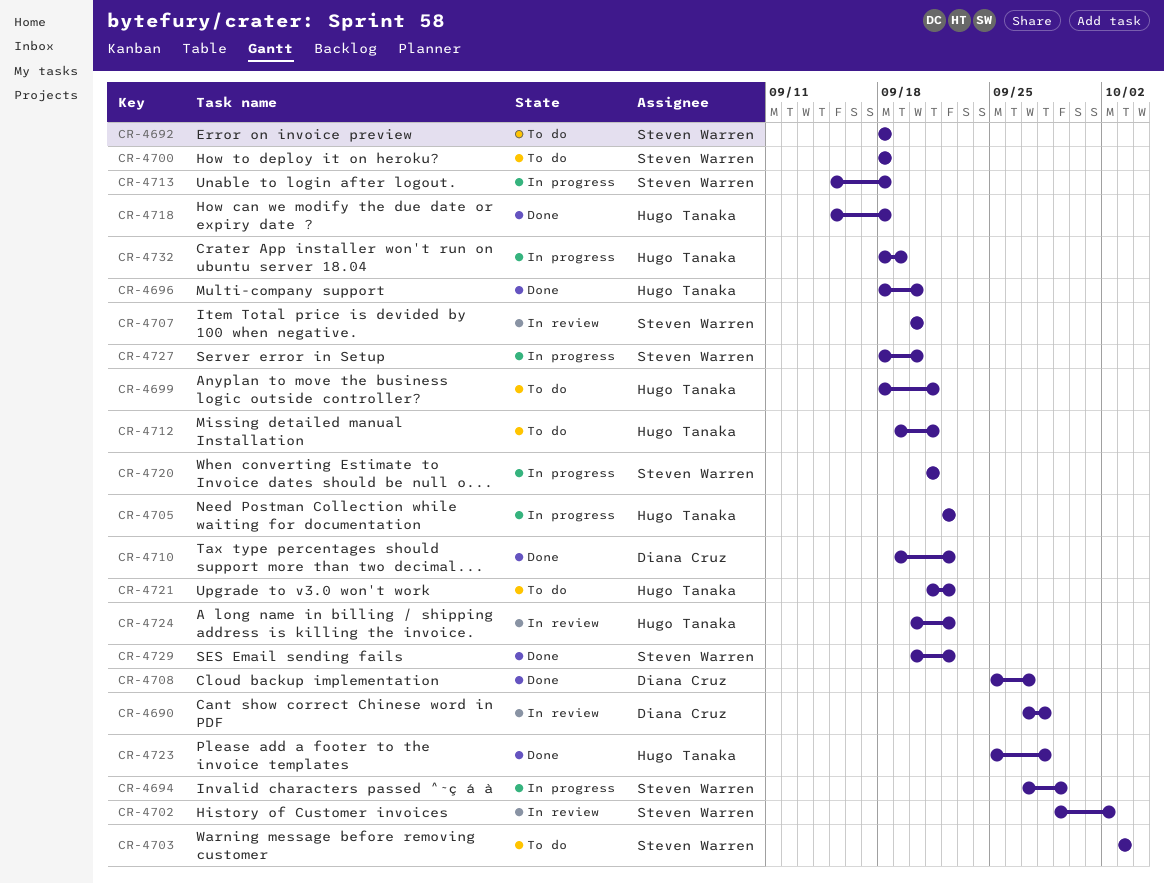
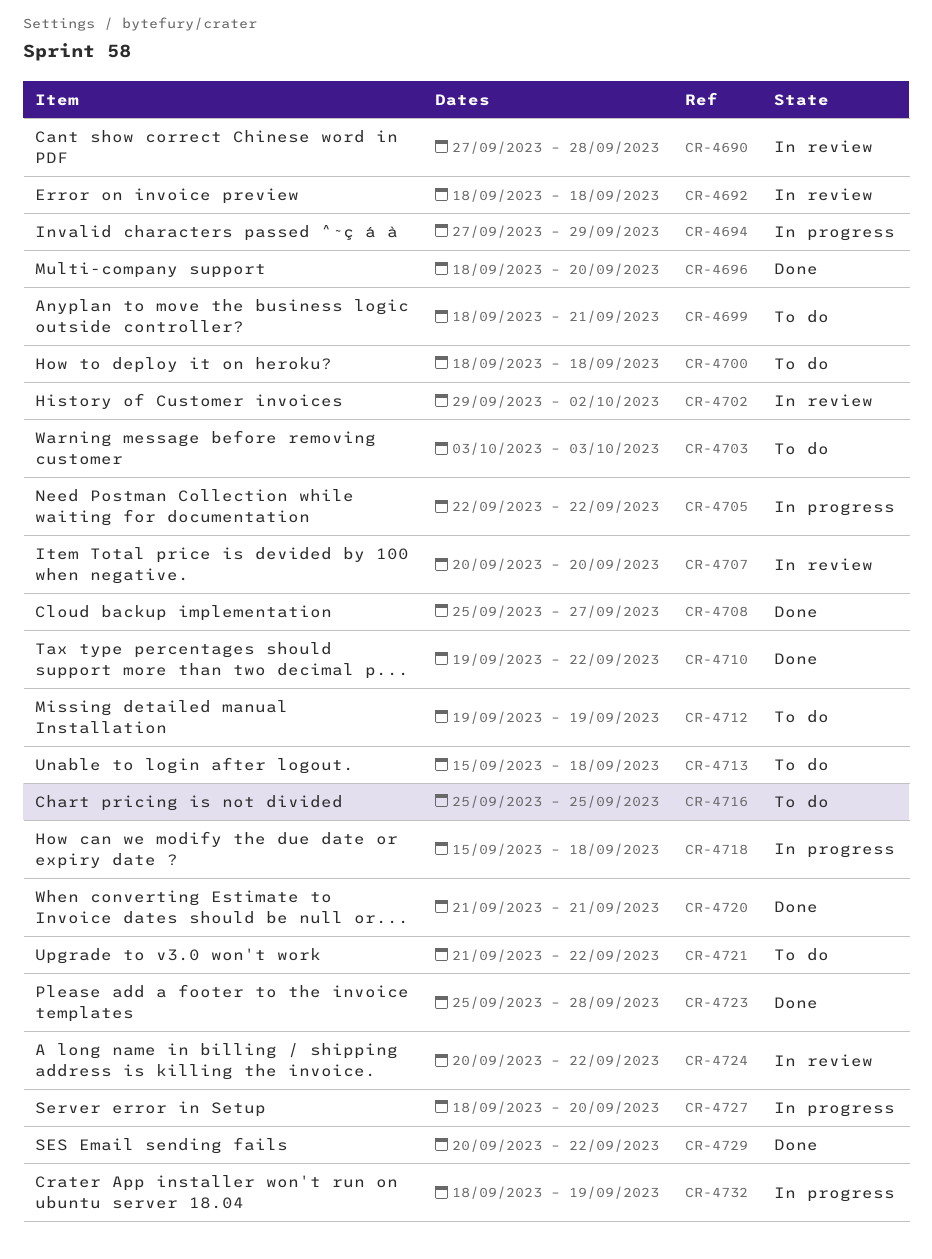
CR-4692, status: To do -> In review
CR-4712, due: Sep 21 -> Sep 19
CR-4713, status: In progress -> To do
CR-4716: none -> present
CR-4718, status: Done -> In progress
CR-4720, status: In progress -> Done

